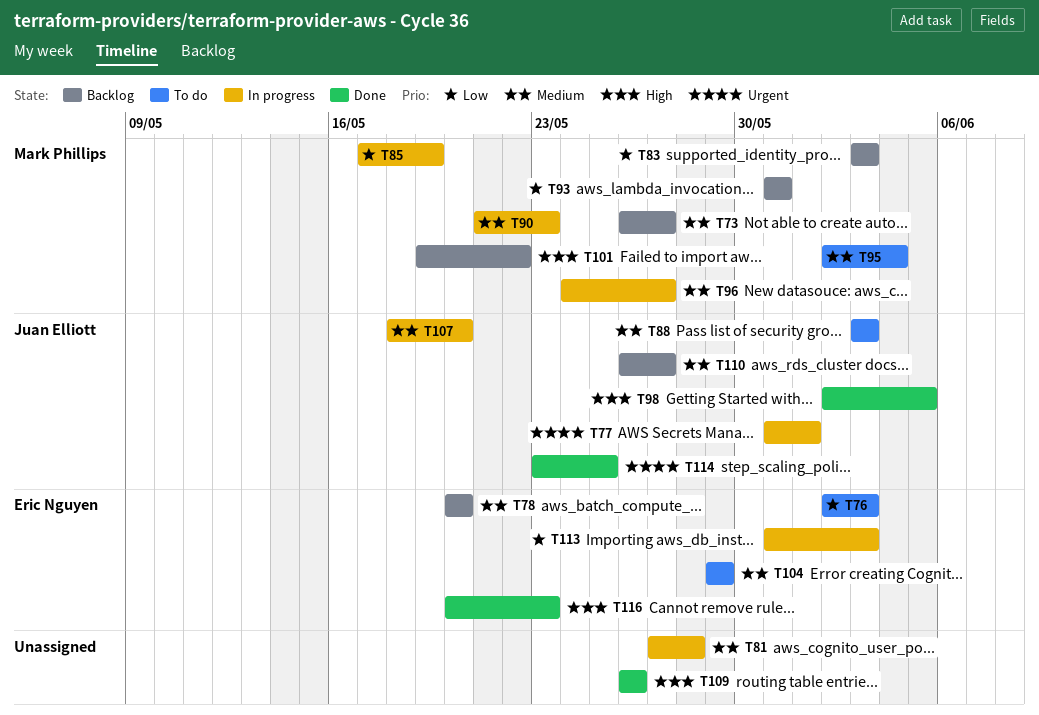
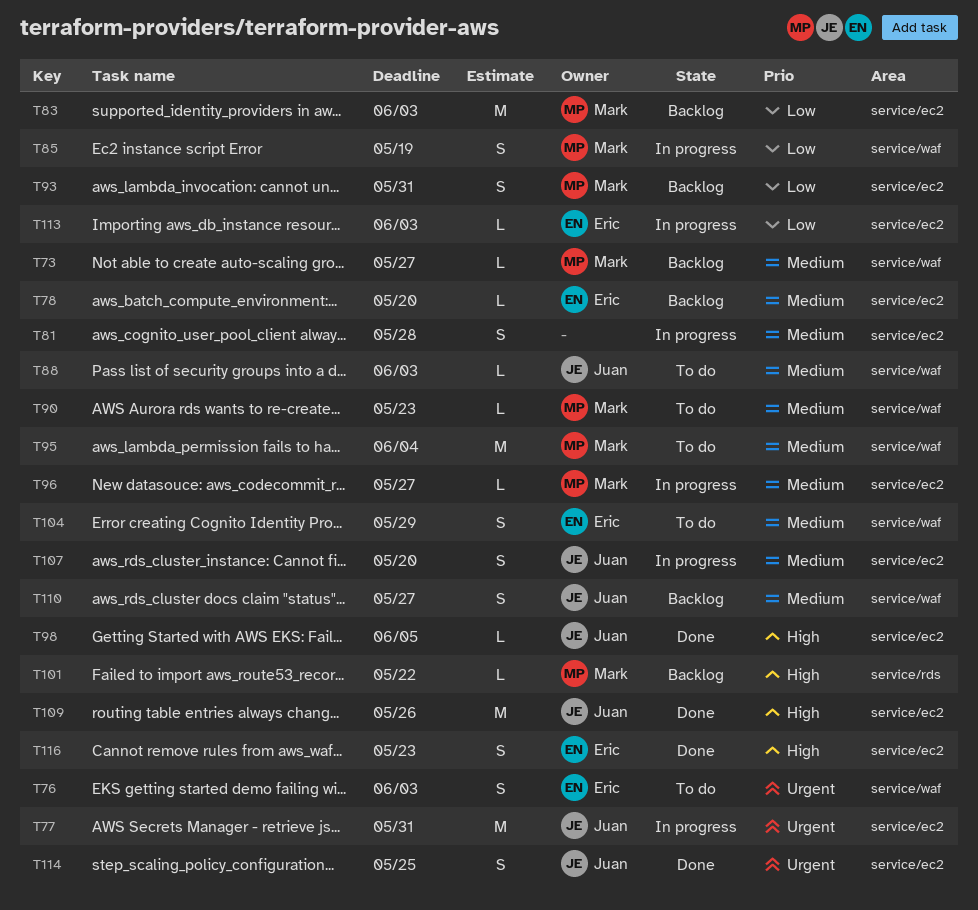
T76, priority: Low -> Urgent
T77, due: Jun 1 -> May 31
T90, status: In progress -> To do
T109, owner: none -> Juan Elliott

